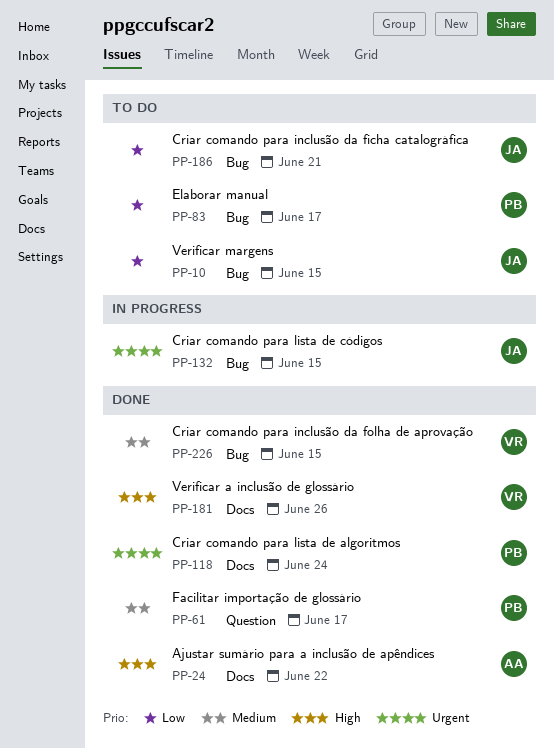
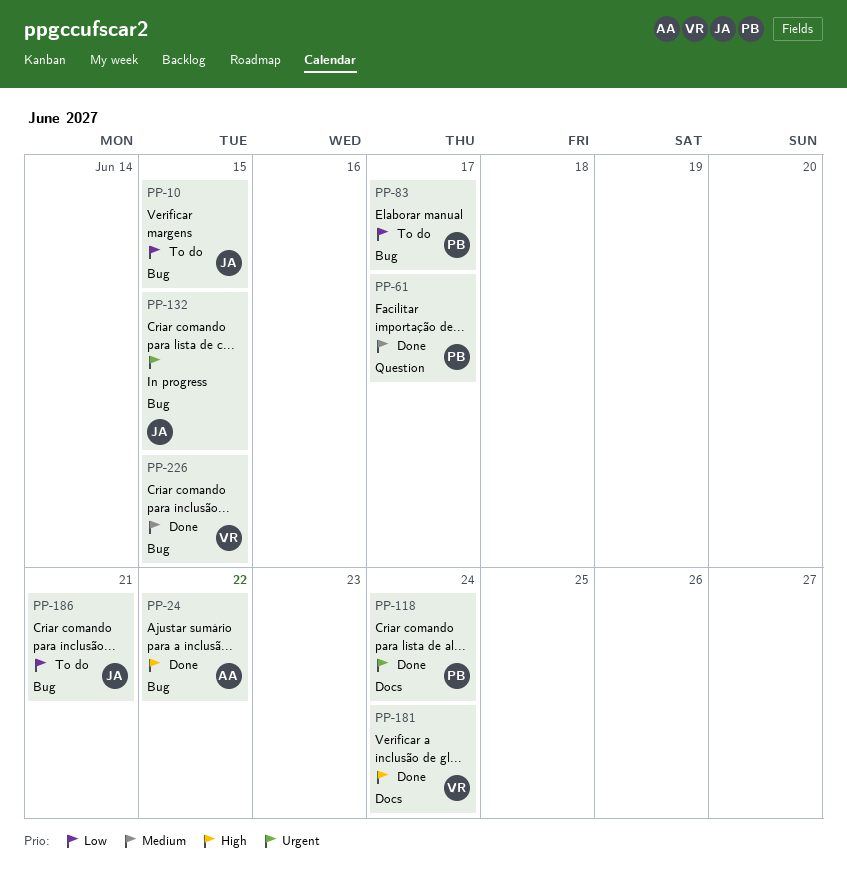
PP-24, label: Docs -> Bug
PP-181, due: Jun 26 -> Jun 24

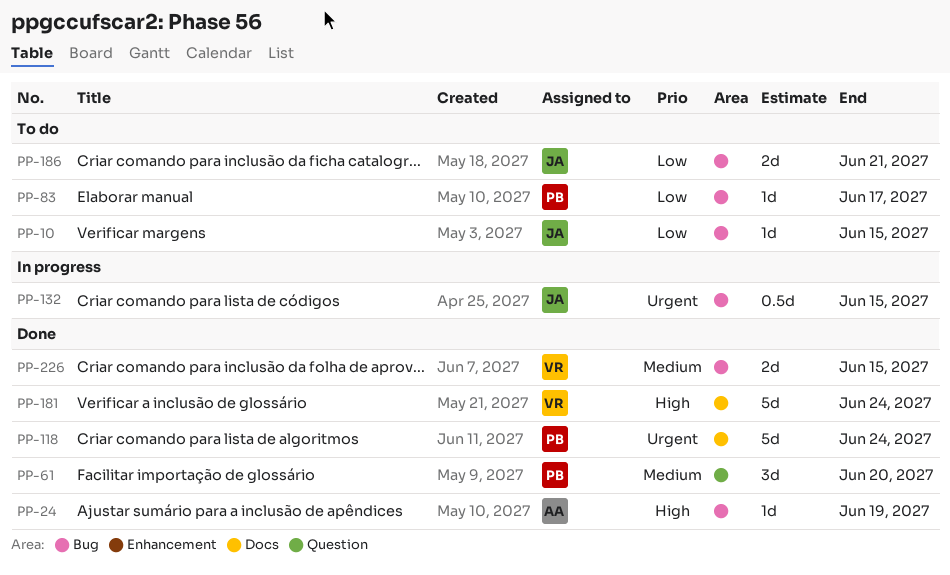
PP-24, due: Jun 22 -> Jun 19
PP-61, due: Jun 17 -> Jun 20

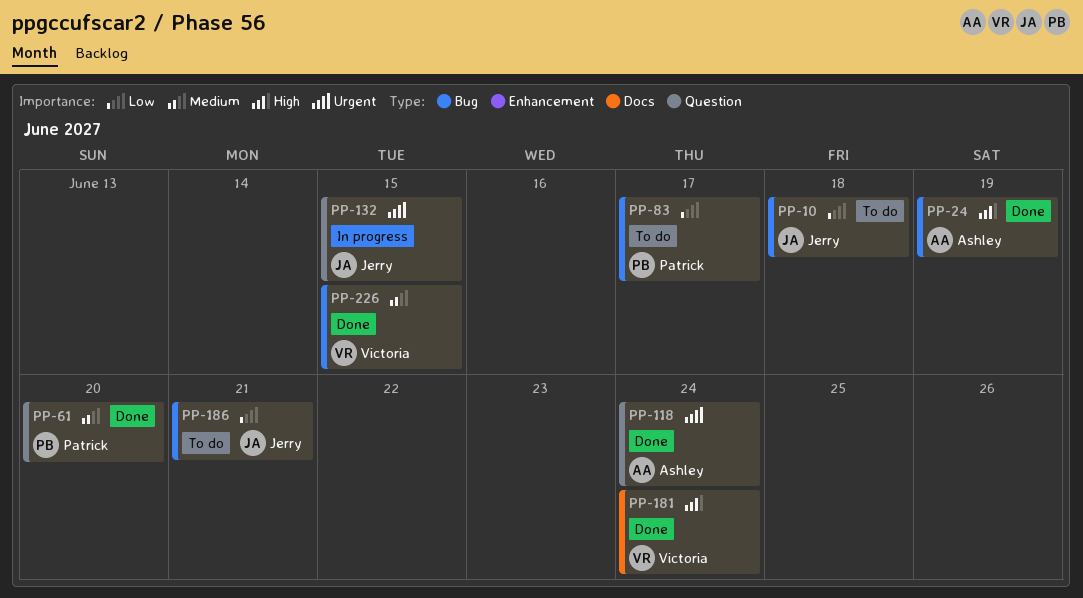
PP-10, due: Jun 15 -> Jun 18
PP-118, owner: Patrick -> Ashley
PP-118, label: Docs -> Question
PP-132, label: Bug -> Question

